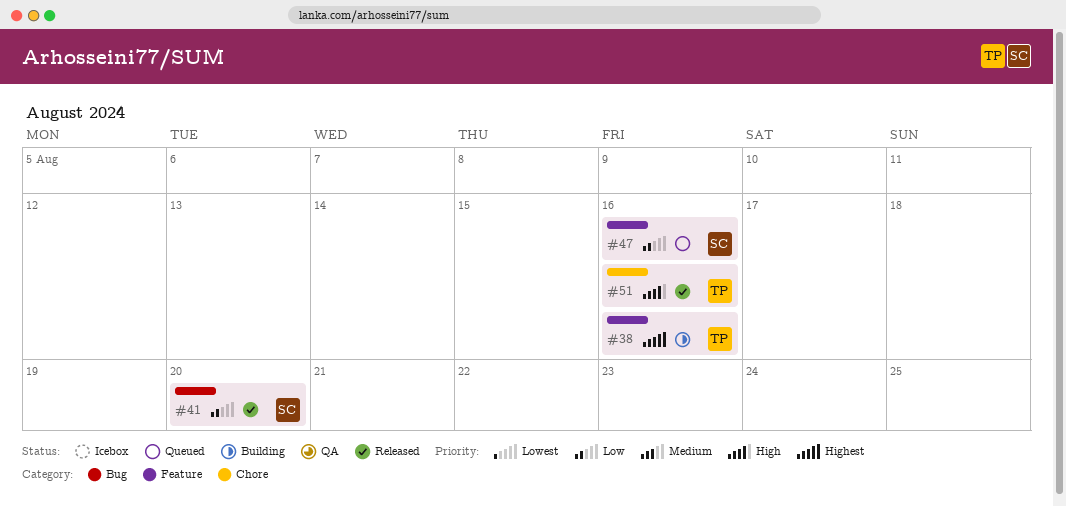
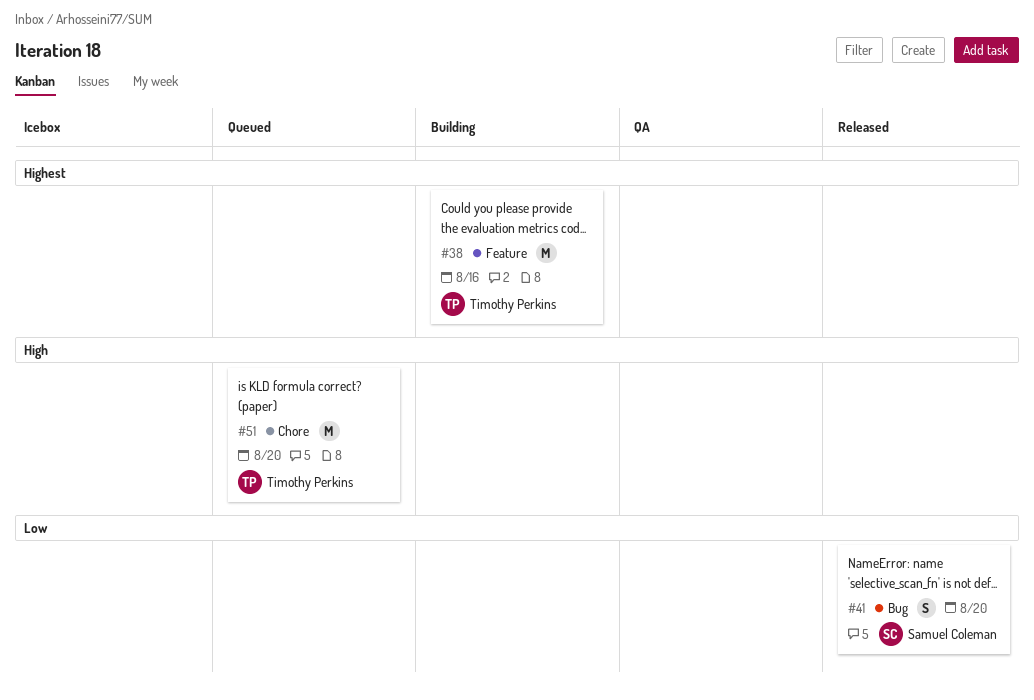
#47: present -> none
#51, status: Released -> Queued
#51, due: Aug 16 -> Aug 20

